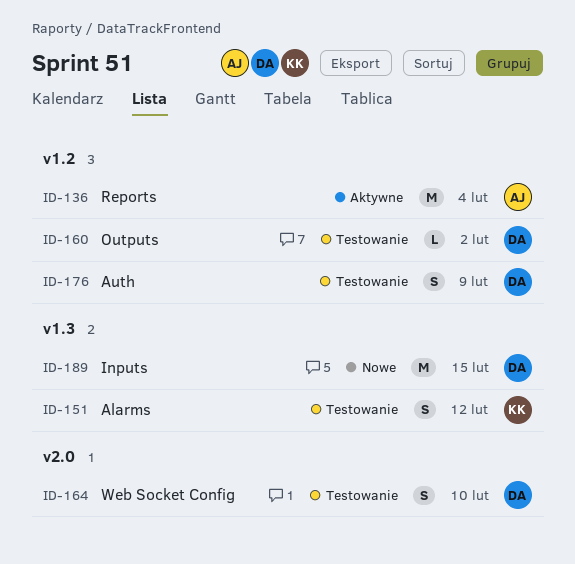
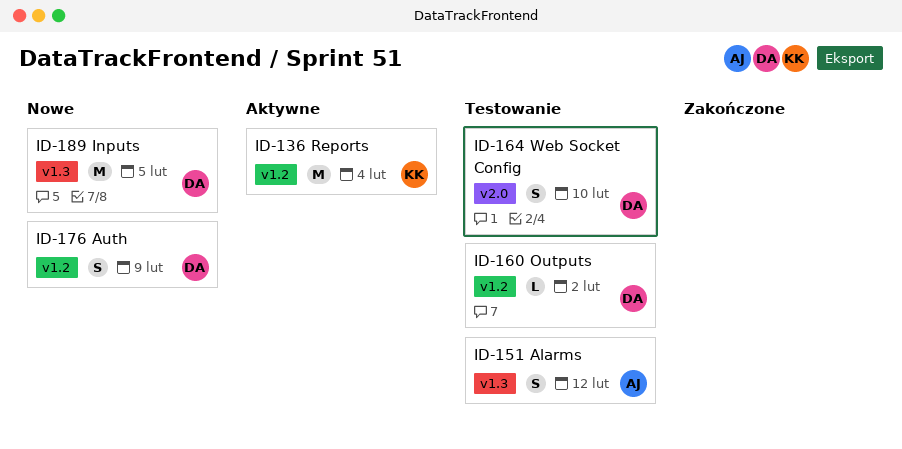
ID-136, owner: AJ -> KK
ID-151, owner: KK -> AJ
ID-176, status: Testowanie -> Nowe
ID-189, due: Feb 15 -> Feb 5

